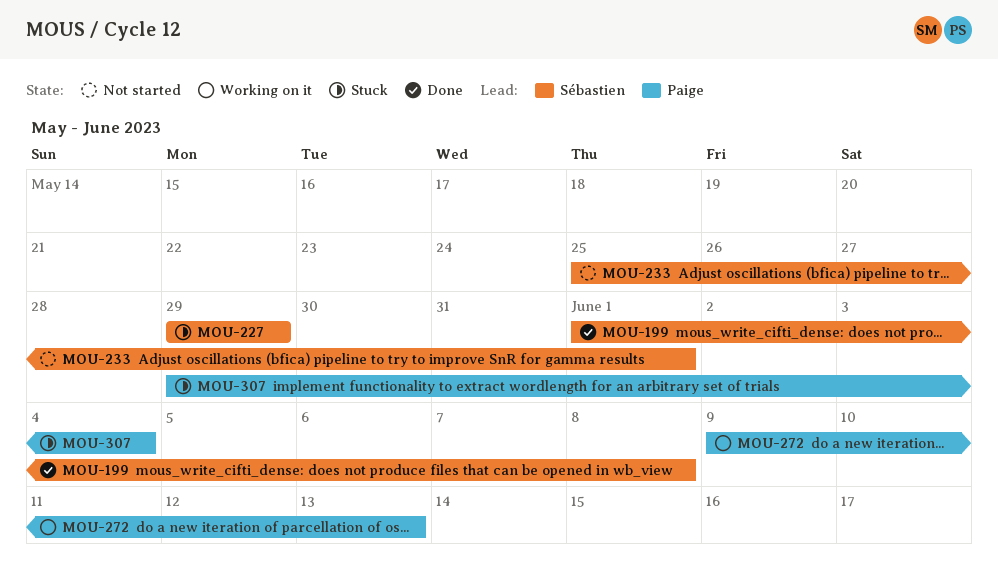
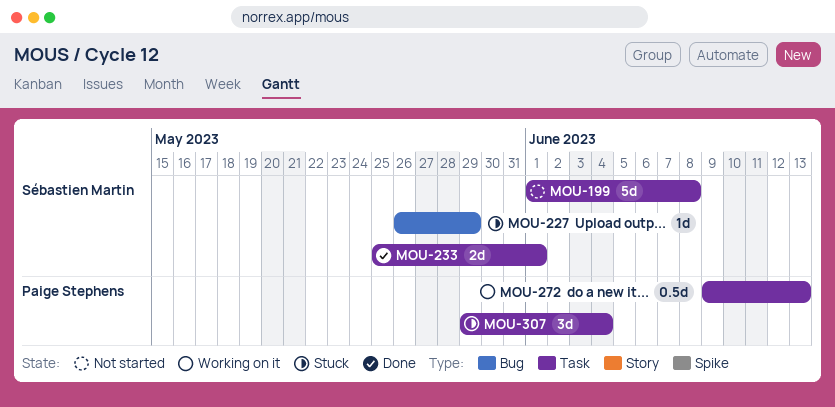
MOU-199, status: Done -> Not started
MOU-227, start: May 29 -> May 26
MOU-233, status: Not started -> Done

